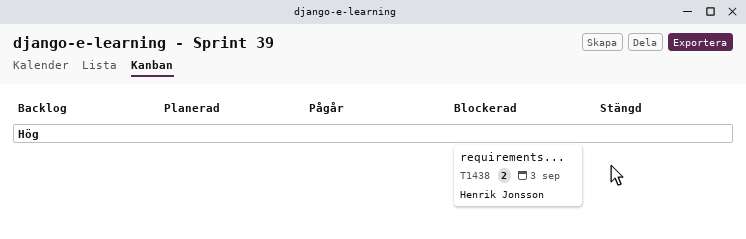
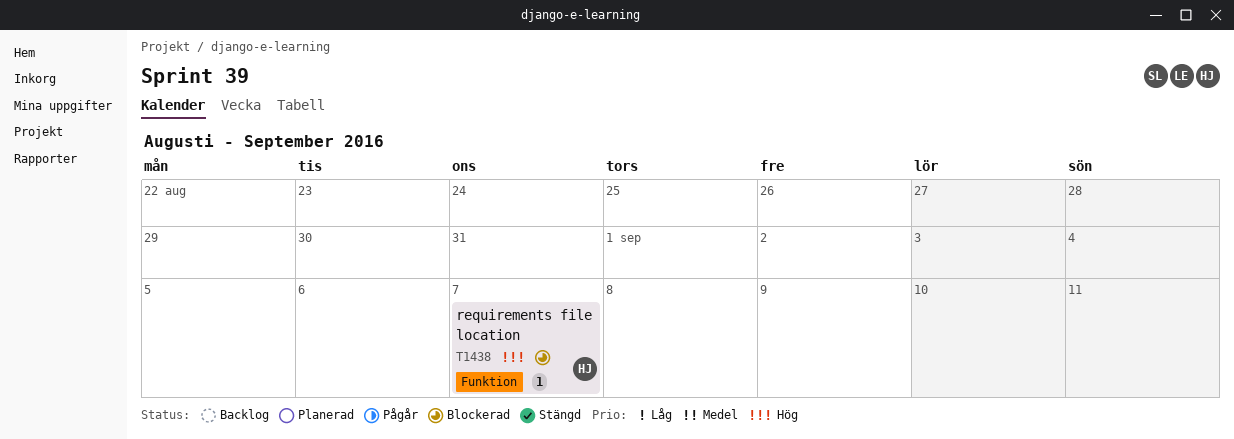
T1438, estimate: 2 -> 1
T1438, due: Sep 3 -> Sep 7

